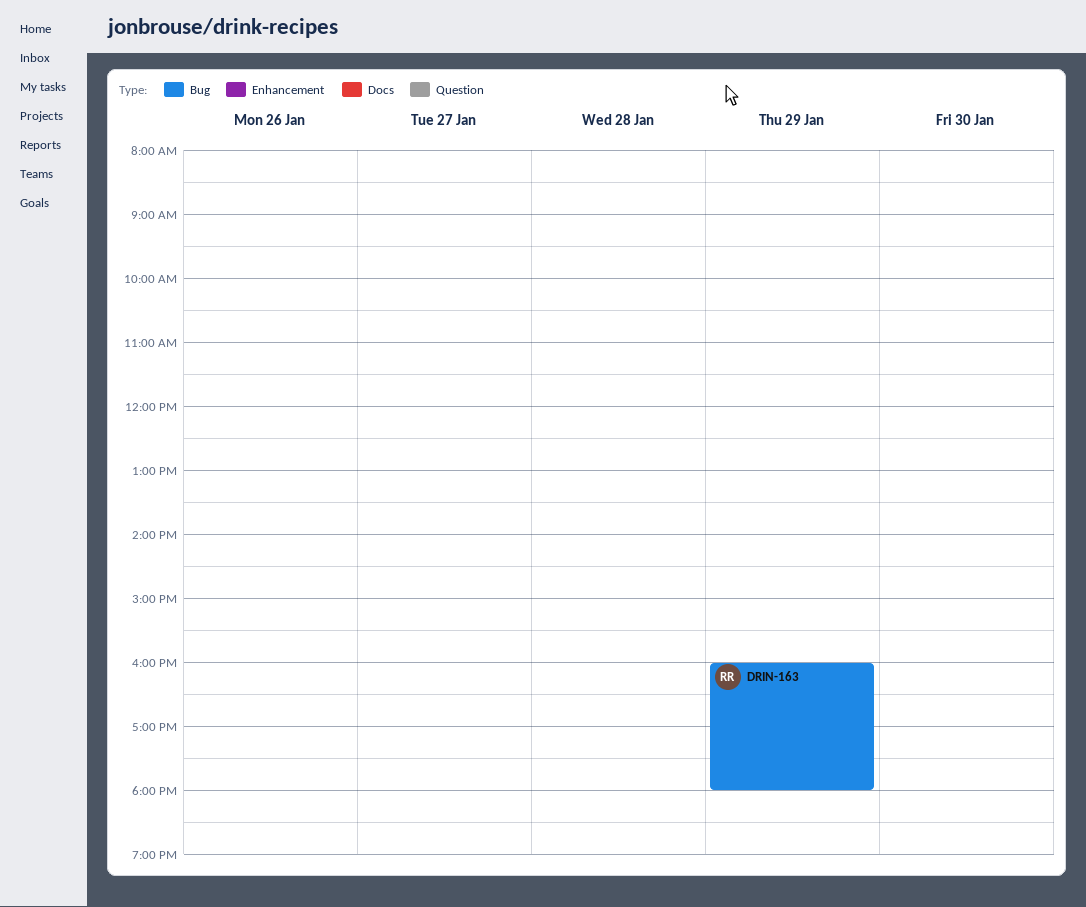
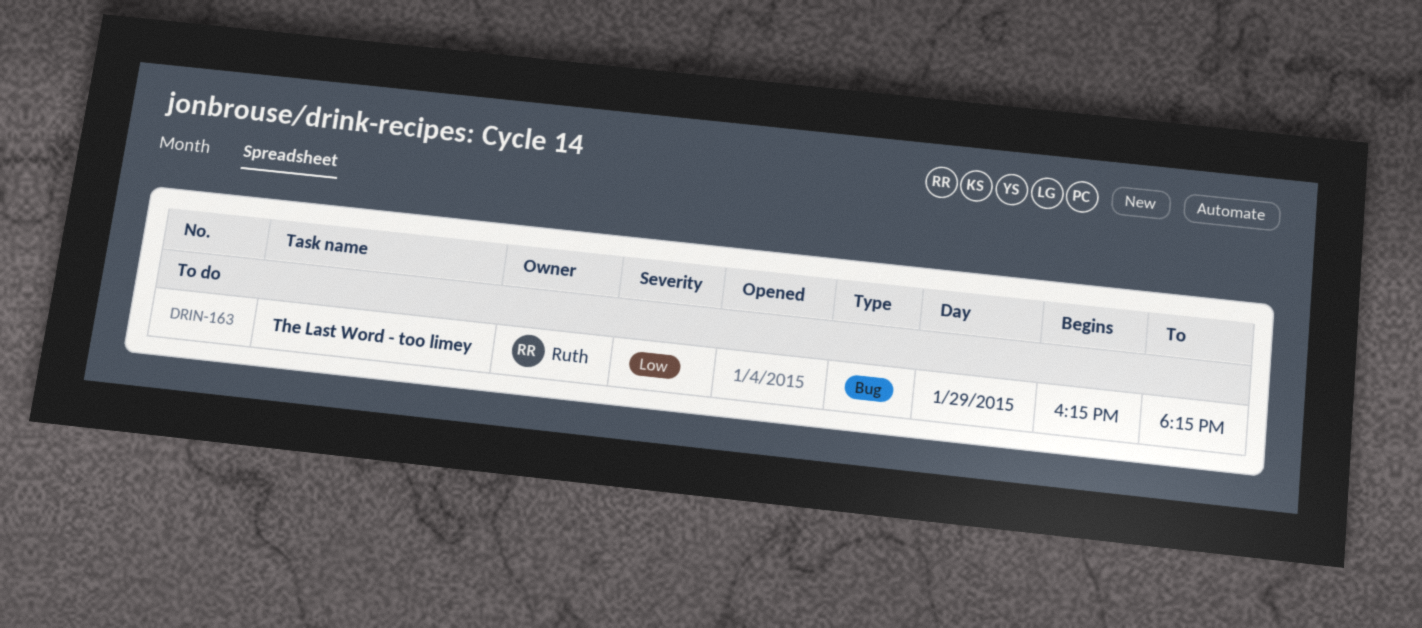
DRIN-163, begins: 16:00 -> 16:15
DRIN-163, ends: 18:00 -> 18:15

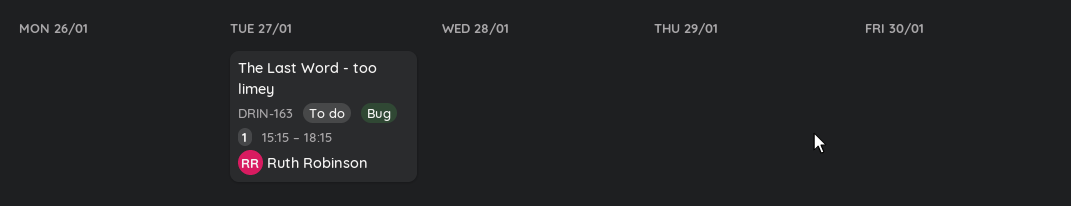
DRIN-163, day: Jan 29 -> Jan 27
DRIN-163, begins: 16:15 -> 15:15

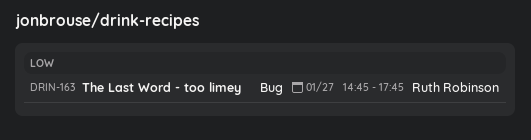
DRIN-163, begins: 15:15 -> 14:45
DRIN-163, ends: 18:15 -> 17:45

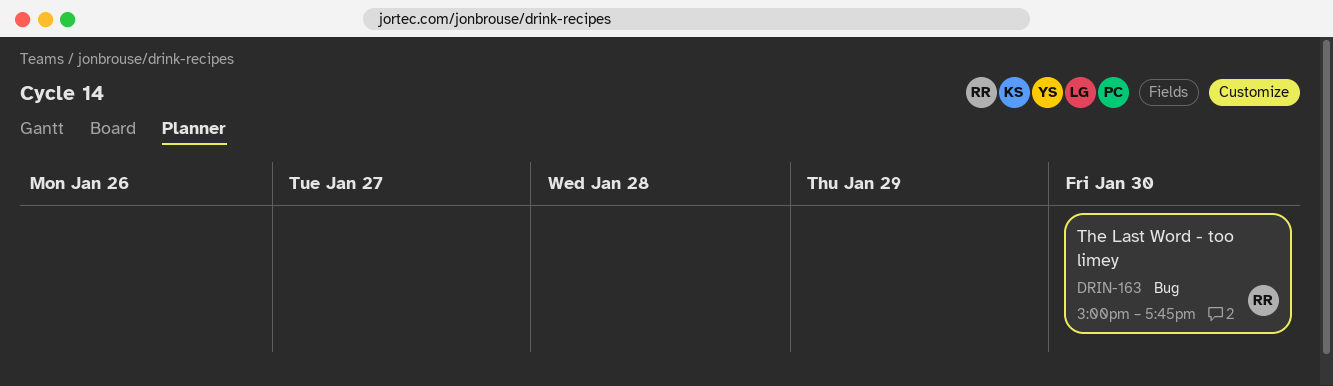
DRIN-163, day: Jan 27 -> Jan 30
DRIN-163, begins: 14:45 -> 15:00

